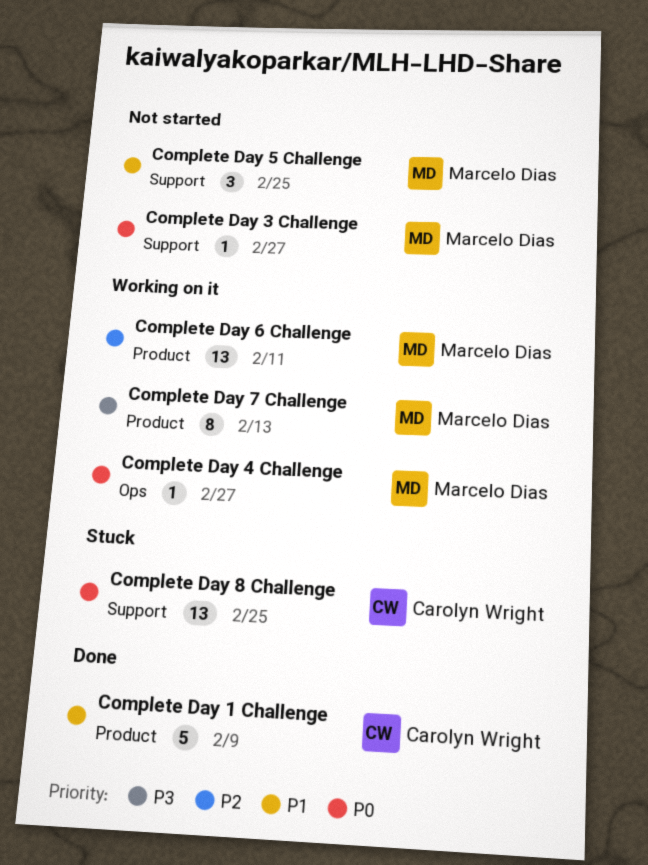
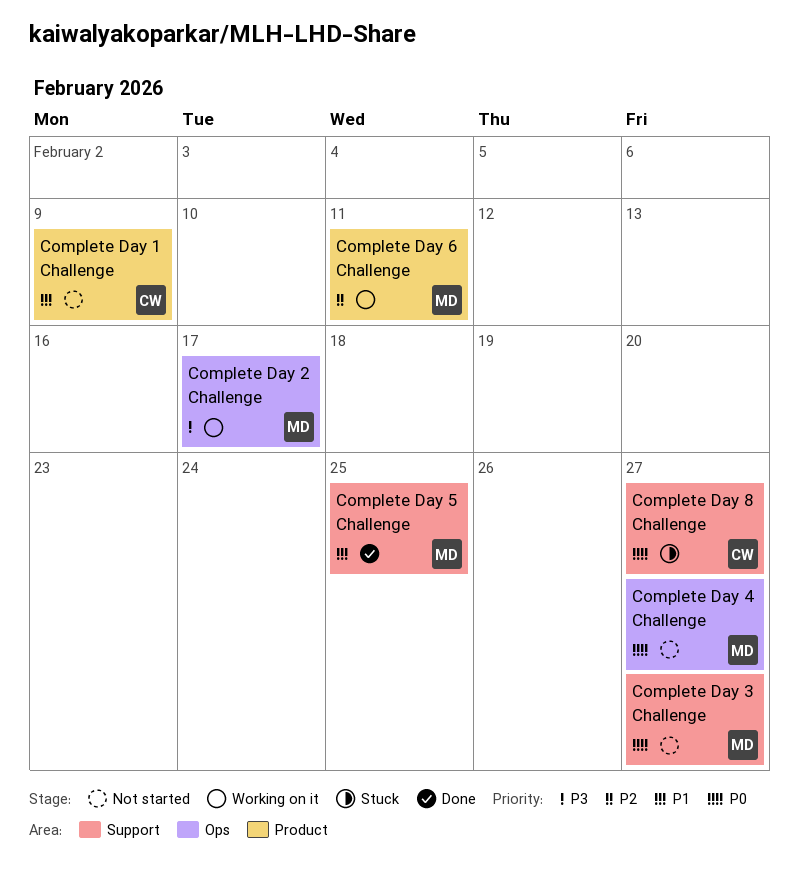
Complete Day 1 Challenge, status: Done -> Not started
Complete Day 2 Challenge: none -> present
Complete Day 4 Challenge, status: Working on it -> Not started
Complete Day 5 Challenge, status: Not started -> Done
Complete Day 7 Challenge: present -> none
Complete Day 8 Challenge, due: Feb 25 -> Feb 27

